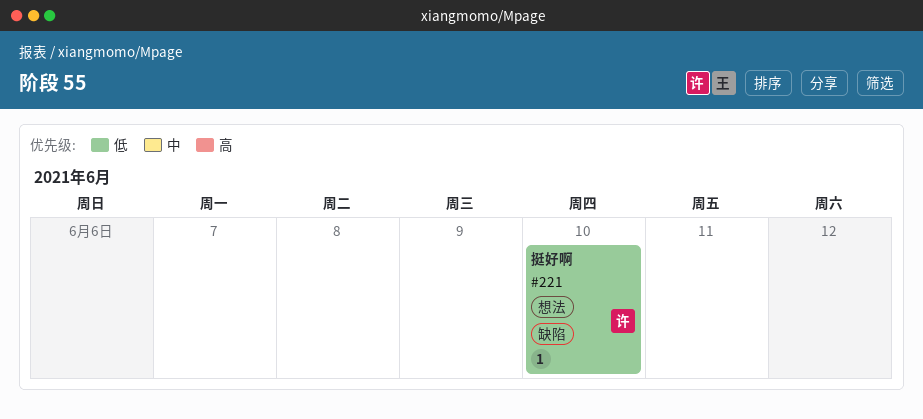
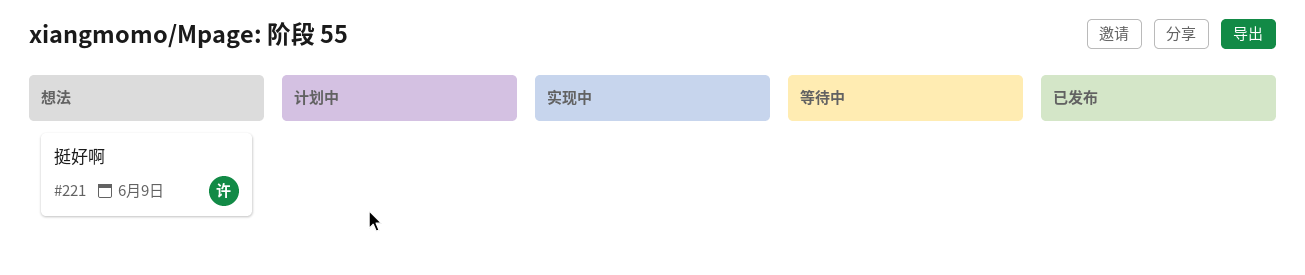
#221, due: Jun 10 -> Jun 9

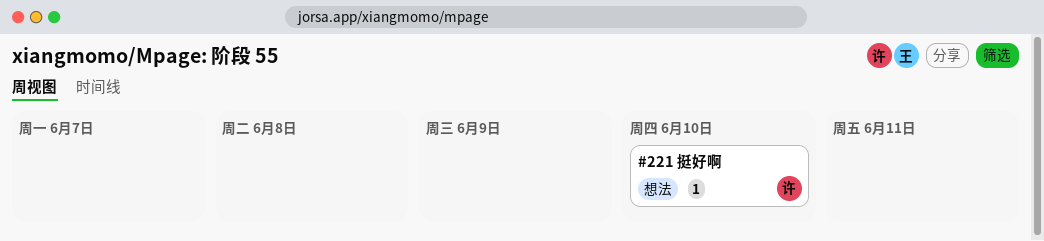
#221, due: Jun 9 -> Jun 10

